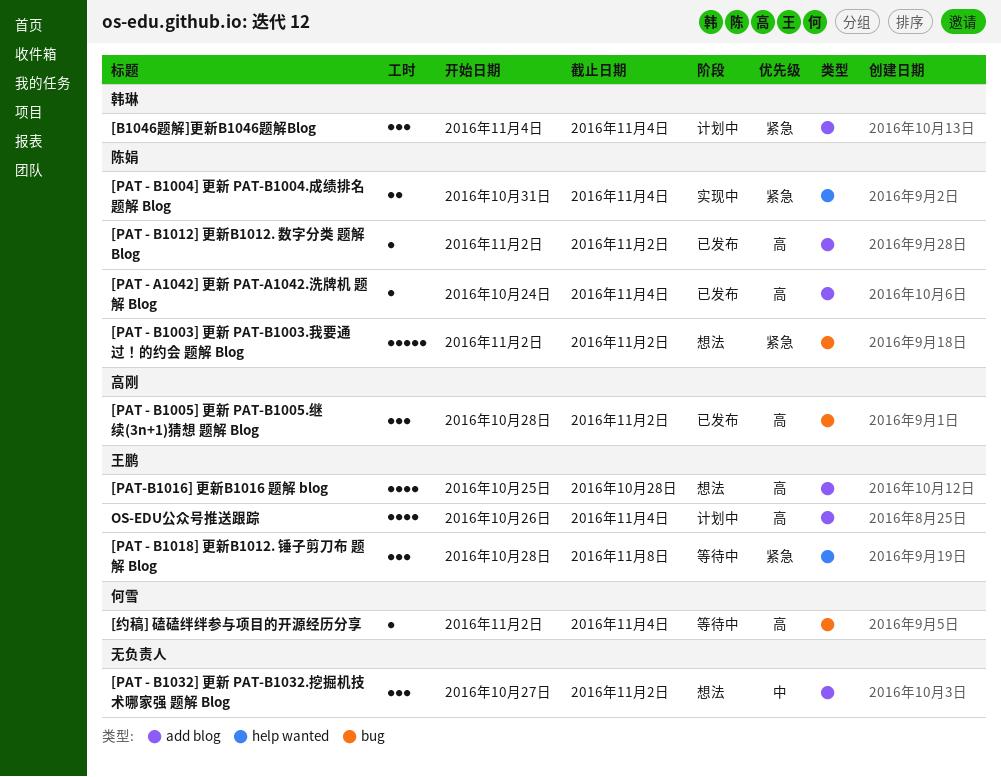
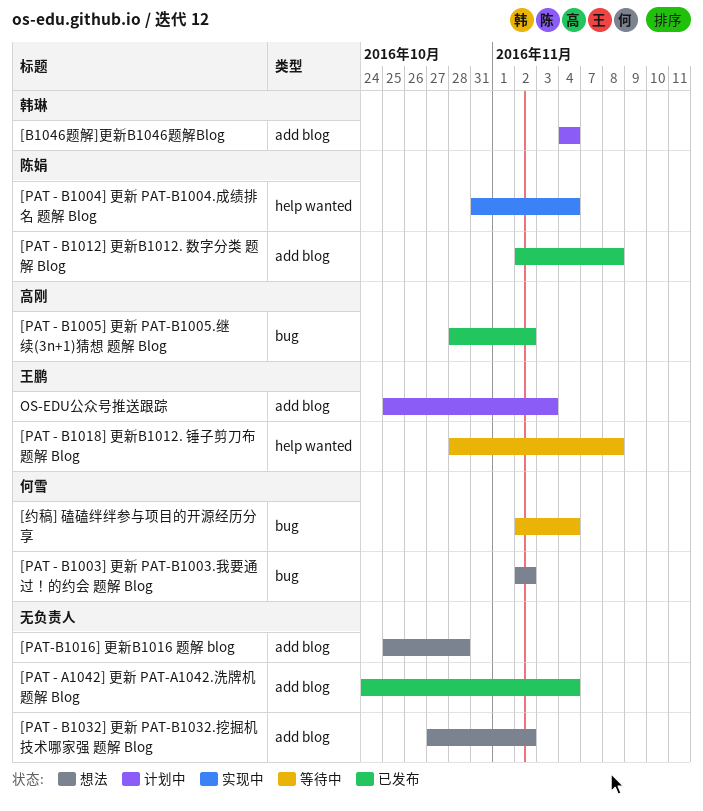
[PAT - A1042] 更新 PAT-A1042.洗牌机 题解 Blog, owner: 陈娟 -> none
[PAT - B1003] 更新 PAT-B1003.我要通过！的约会 题解 Blog, owner: 陈娟 -> 何雪
[PAT - B1012] 更新B1012. 数字分类 题解 Blog, due: Nov 2 -> Nov 8
[PAT-B1016] 更新B1016 题解 blog, owner: 王鹏 -> none
OS-EDU公众号推送跟踪, start: Oct 26 -> Oct 25
OS-EDU公众号推送跟踪, due: Nov 4 -> Nov 3

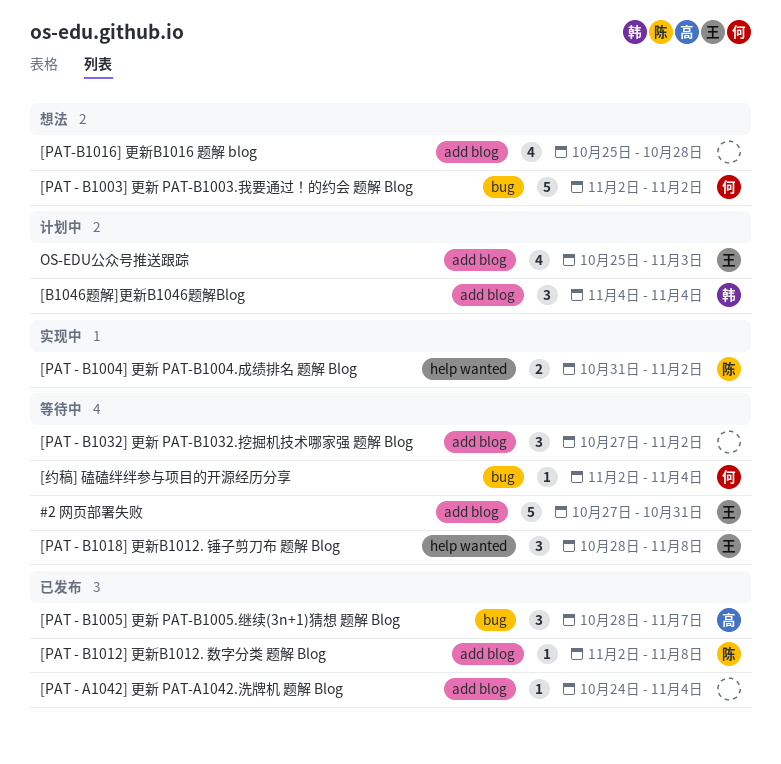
#2 网页部署失败: none -> present
[PAT - B1004] 更新 PAT-B1004.成绩排名 题解 Blog, due: Nov 4 -> Nov 2
[PAT - B1005] 更新 PAT-B1005.继续(3n+1)猜想 题解 Blog, due: Nov 2 -> Nov 7
[PAT - B1032] 更新 PAT-B1032.挖掘机技术哪家强 题解 Blog, status: 想法 -> 等待中

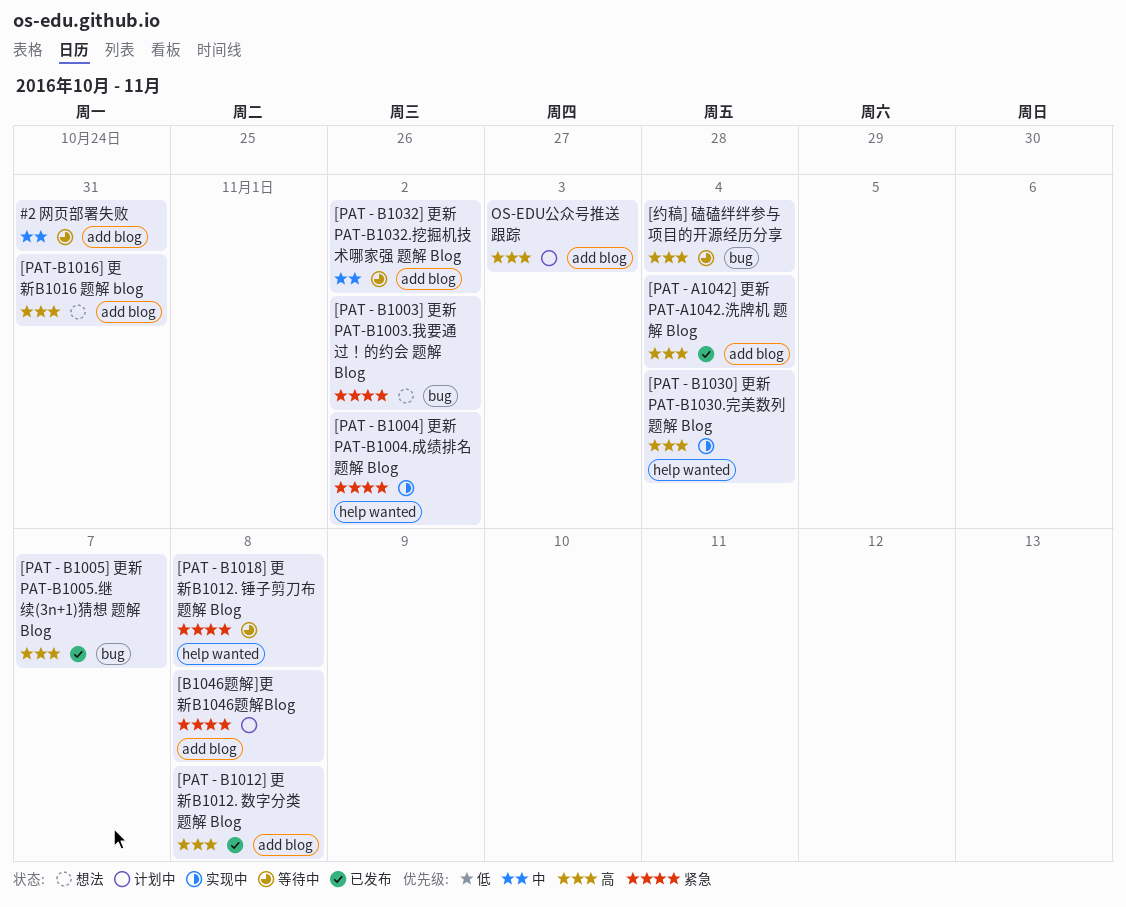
[B1046题解]更新B1046题解Blog, due: Nov 4 -> Nov 8
[PAT - B1030] 更新 PAT-B1030.完美数列 题解 Blog: none -> present
[PAT-B1016] 更新B1016 题解 blog, due: Oct 28 -> Oct 31

